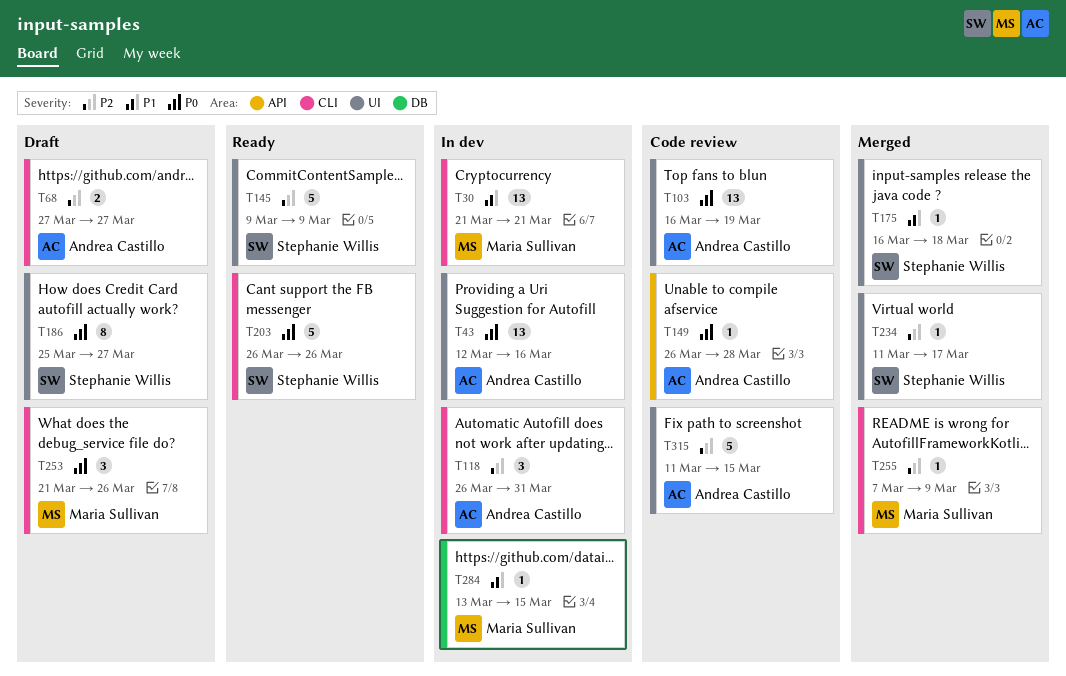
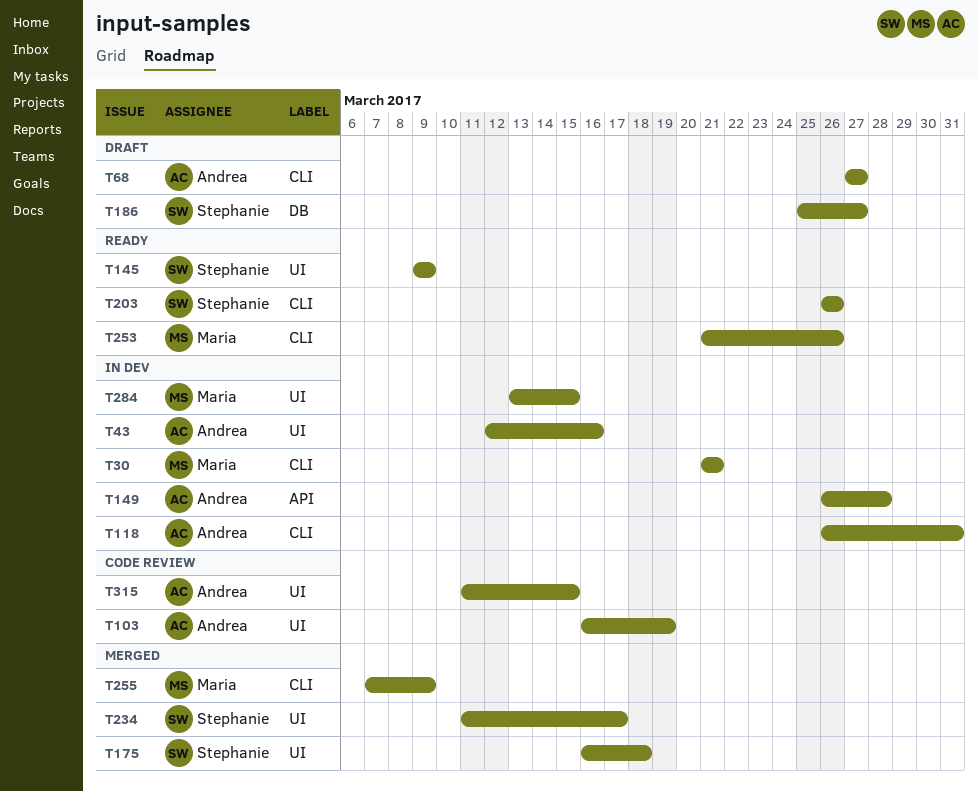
T149, status: Code review -> In dev
T186, label: UI -> DB
T253, status: Draft -> Ready
T284, label: DB -> UI

